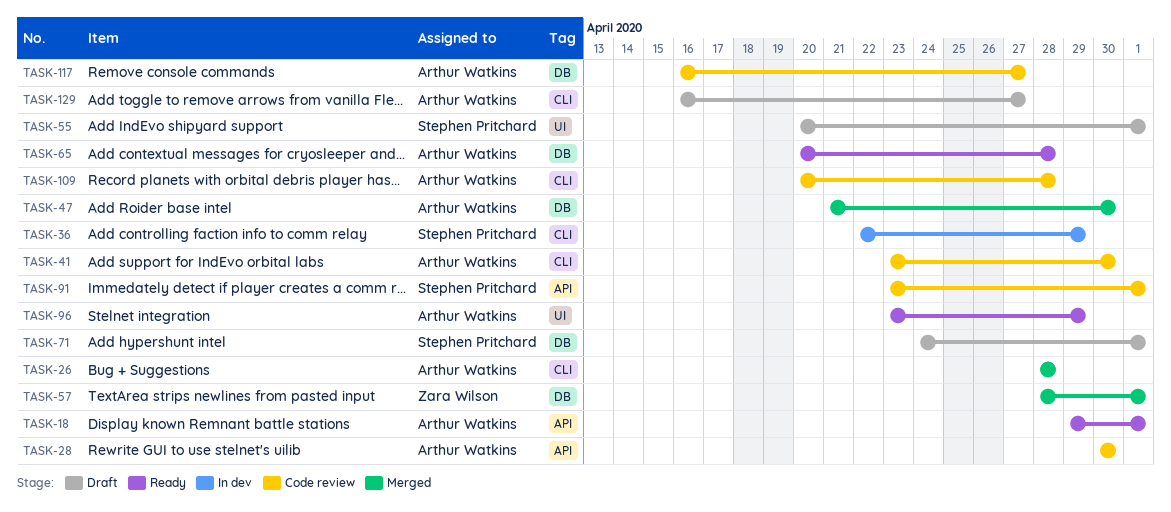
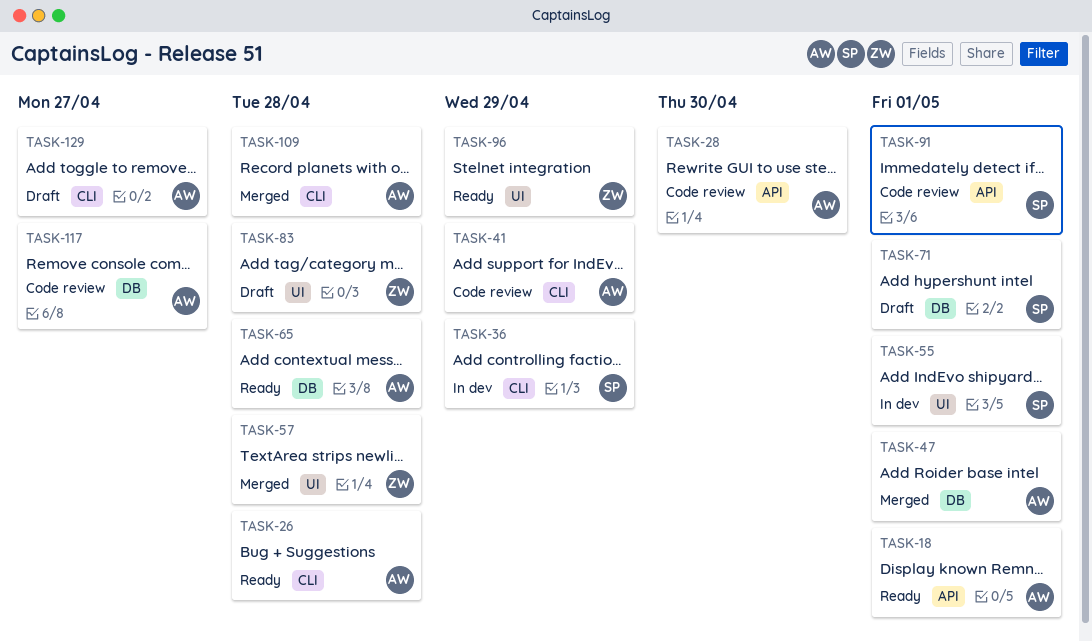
TASK-26, status: Merged -> Ready
TASK-41, due: Apr 30 -> Apr 29
TASK-47, due: Apr 30 -> May 1
TASK-55, status: Draft -> In dev
TASK-57, label: DB -> UI
TASK-57, due: May 1 -> Apr 28
TASK-83: none -> present
TASK-96, owner: Arthur Watkins -> Zara Wilson
TASK-109, status: Code review -> Merged

